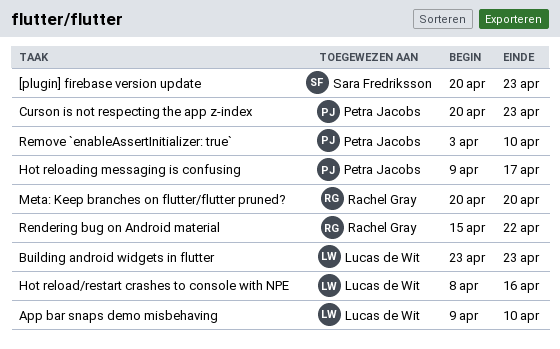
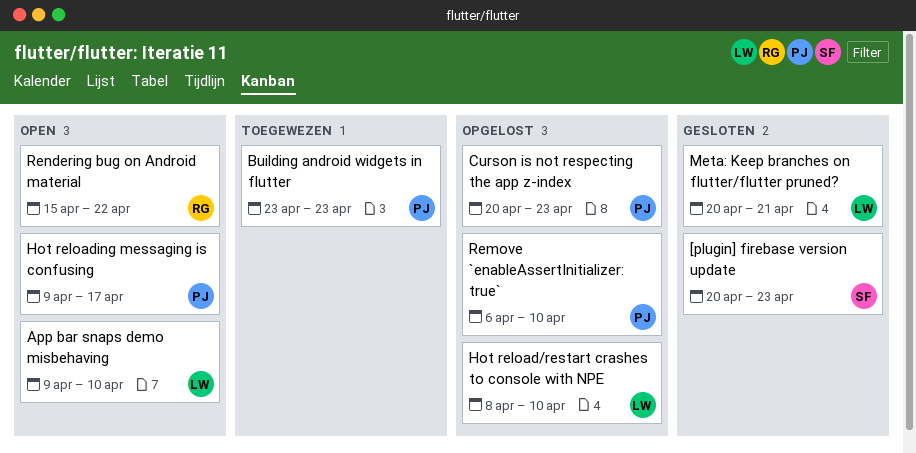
Building android widgets in flutter, owner: Lucas de Wit -> Petra Jacobs
Hot reload/restart crashes to console with NPE, due: Apr 16 -> Apr 10
Meta: Keep branches on flutter/flutter pruned?, owner: Rachel Gray -> Lucas de Wit
Meta: Keep branches on flutter/flutter pruned?, due: Apr 20 -> Apr 21
Remove `enableAssertInitializer: true`, start: Apr 3 -> Apr 6

